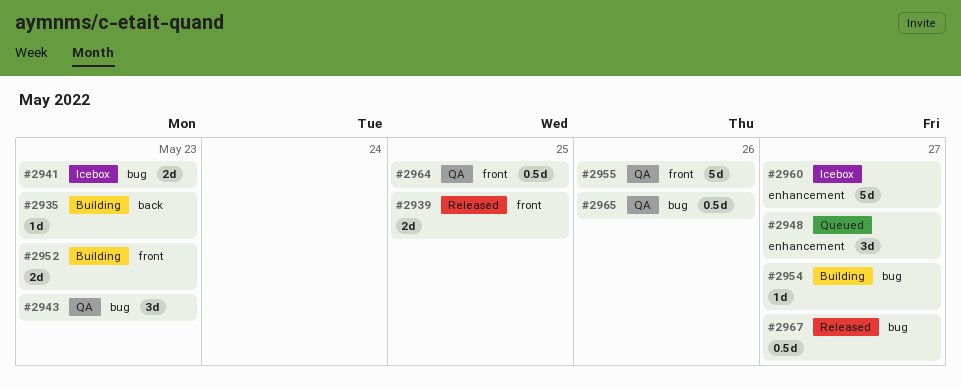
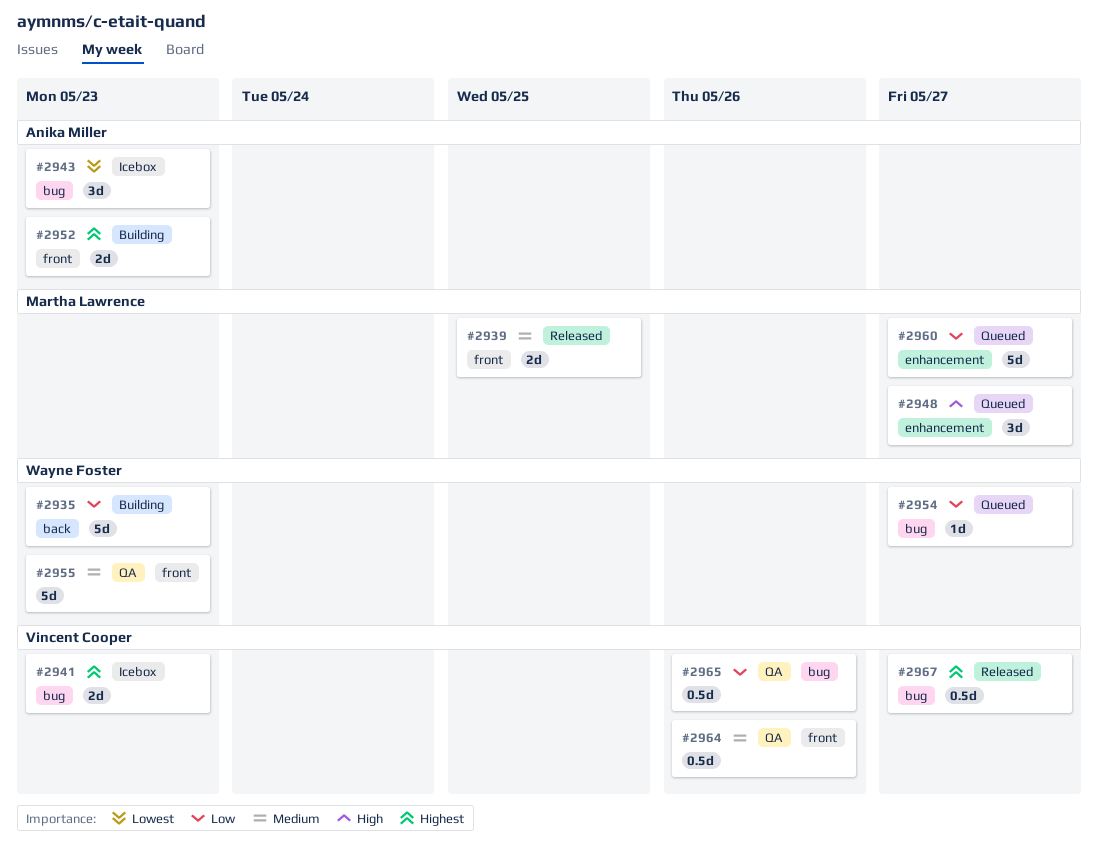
#2935, estimate: 1d -> 5d
#2943, status: QA -> Icebox
#2954, status: Building -> Queued
#2955, due: May 26 -> May 23
#2960, status: Icebox -> Queued
#2964, due: May 25 -> May 26

